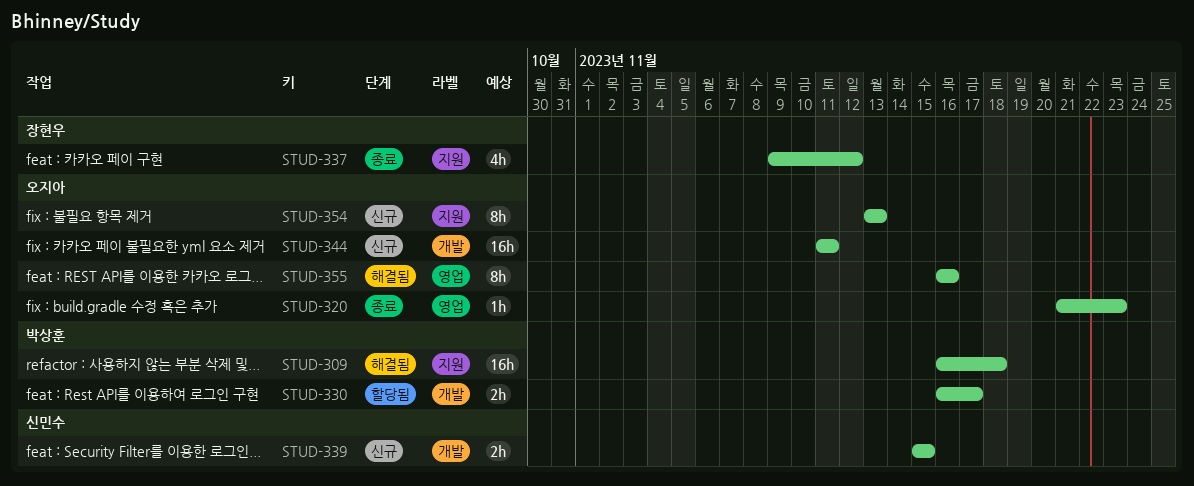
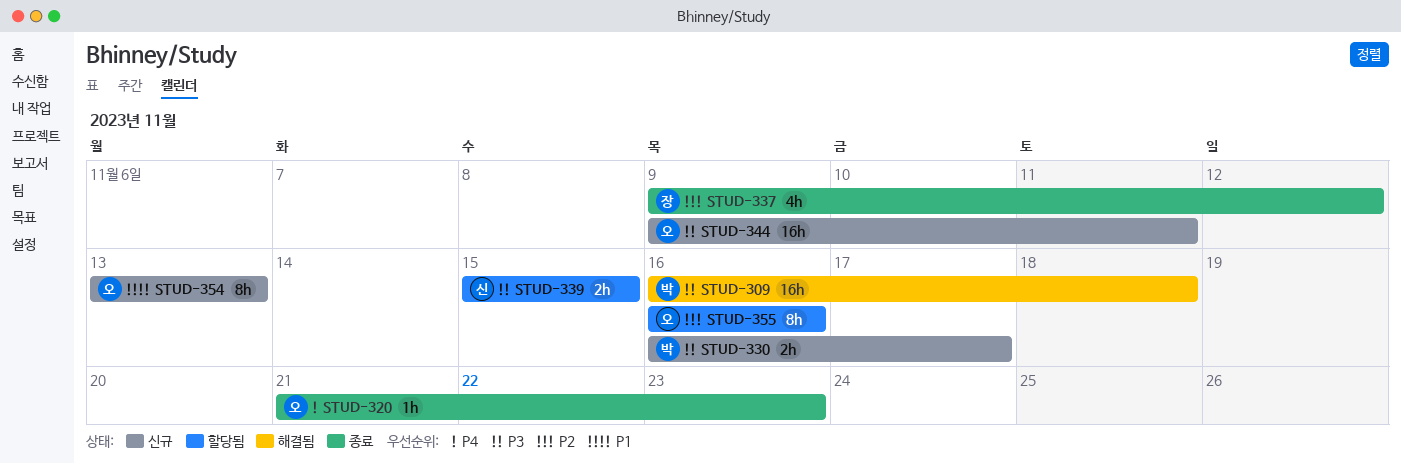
STUD-330, status: 할당됨 -> 신규
STUD-339, status: 신규 -> 할당됨
STUD-344, start: Nov 11 -> Nov 9
STUD-355, status: 해결됨 -> 할당됨

